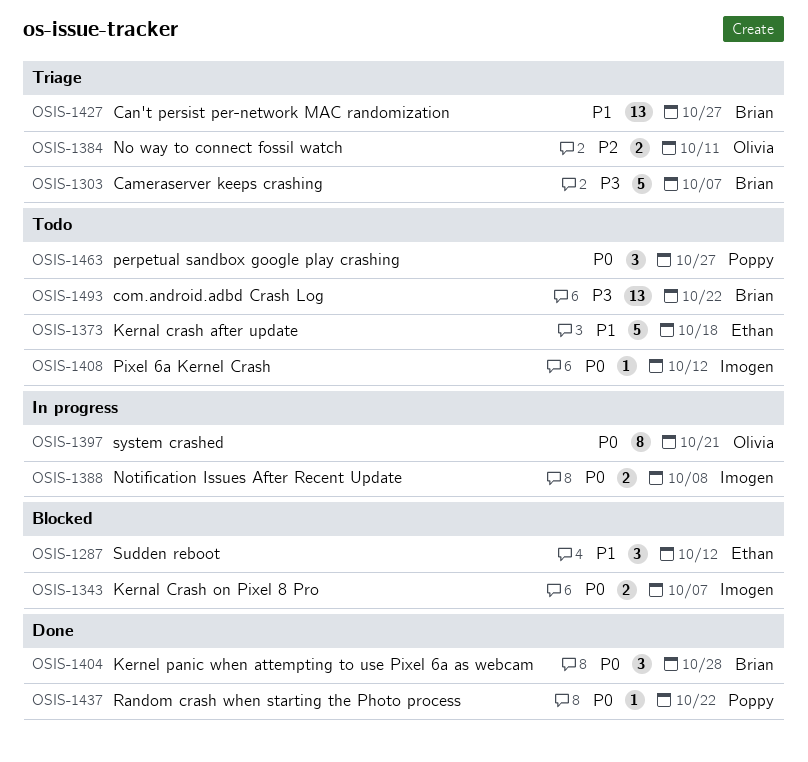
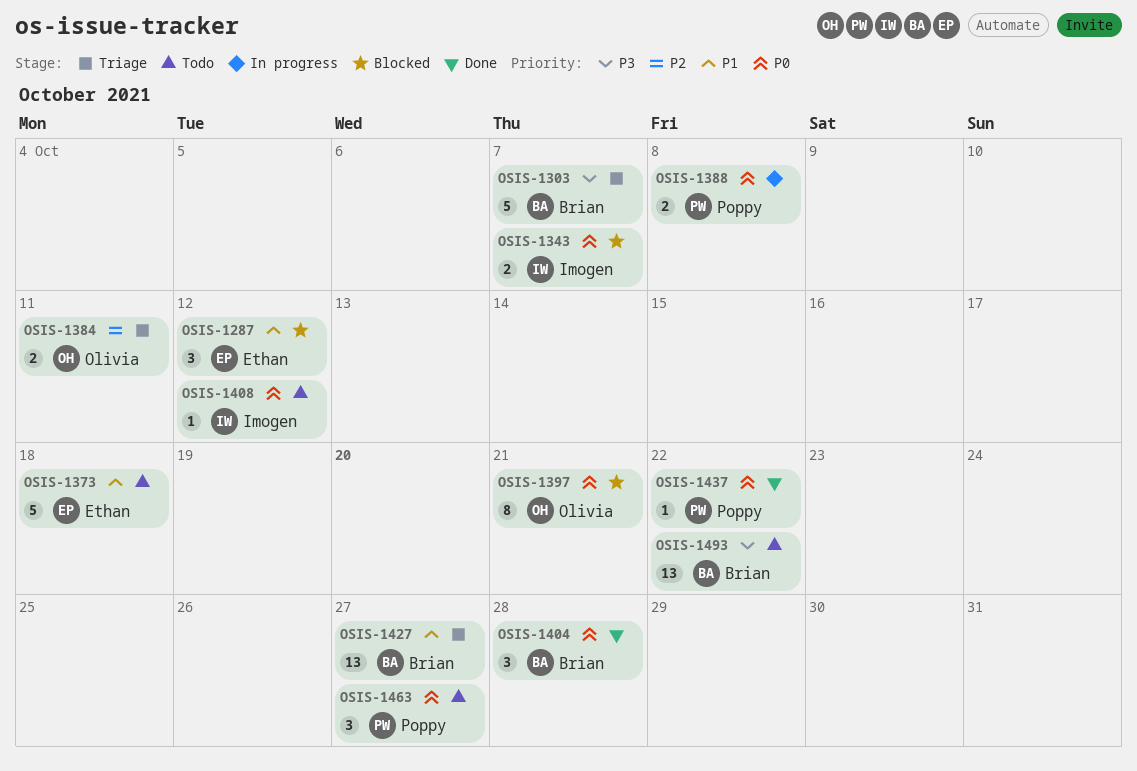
OSIS-1388, owner: Imogen -> Poppy
OSIS-1397, status: In progress -> Blocked

